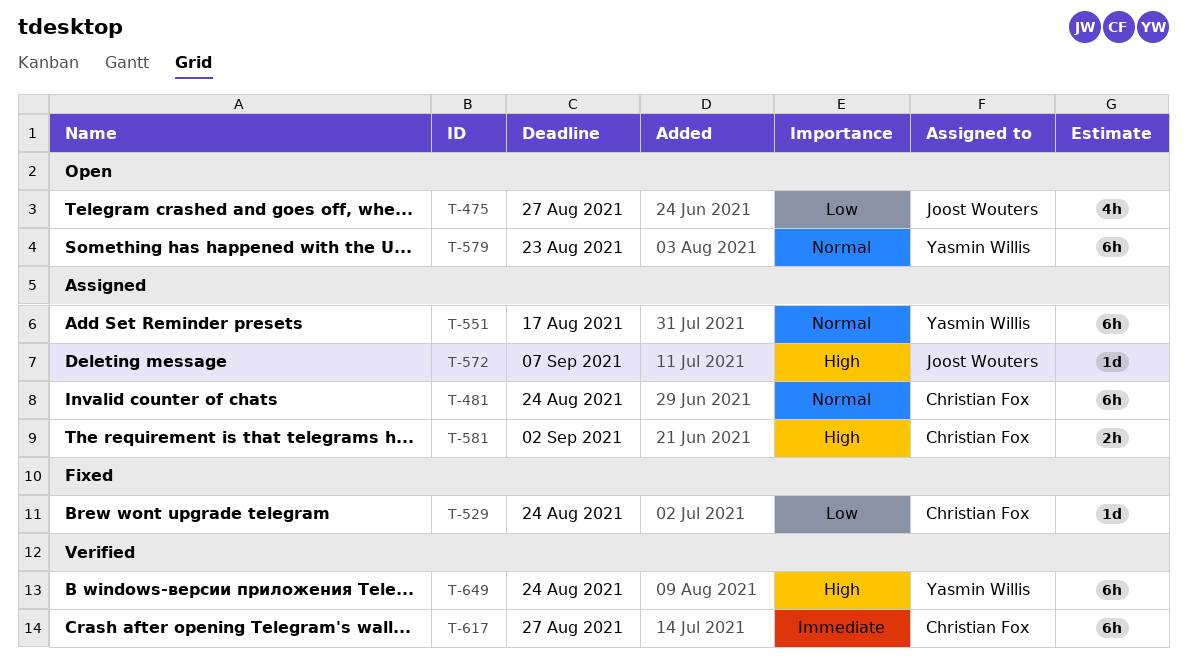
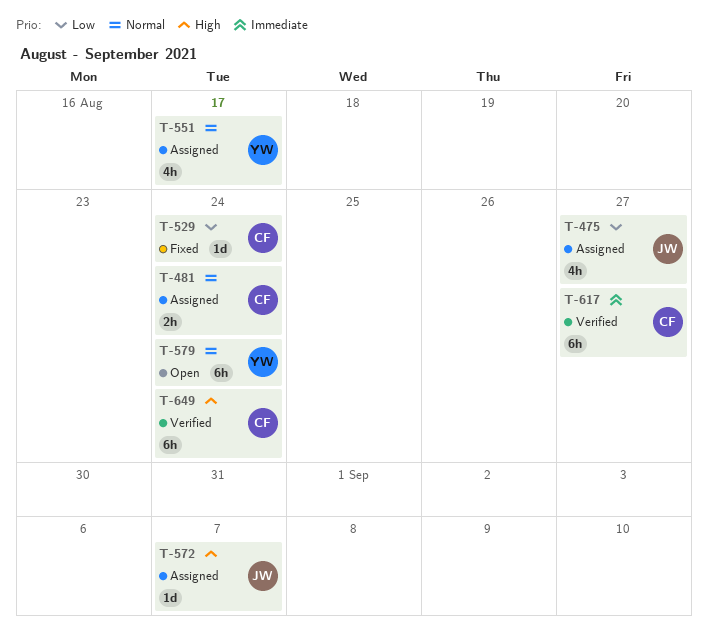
T-475, status: Open -> Assigned
T-481, estimate: 6h -> 2h
T-551, estimate: 6h -> 4h
T-579, due: Aug 23 -> Aug 24
T-581: present -> none
T-649, owner: Yasmin Willis -> Christian Fox

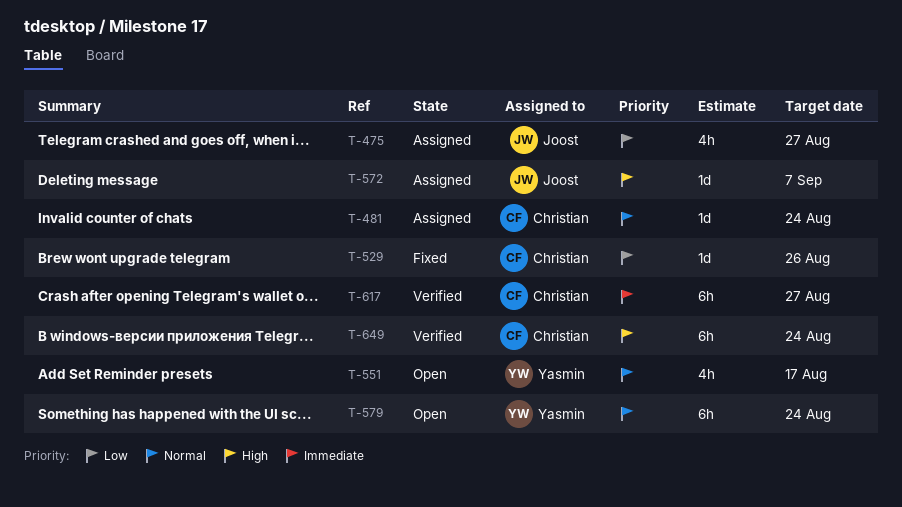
T-481, estimate: 2h -> 1d
T-529, due: Aug 24 -> Aug 26
T-551, status: Assigned -> Open

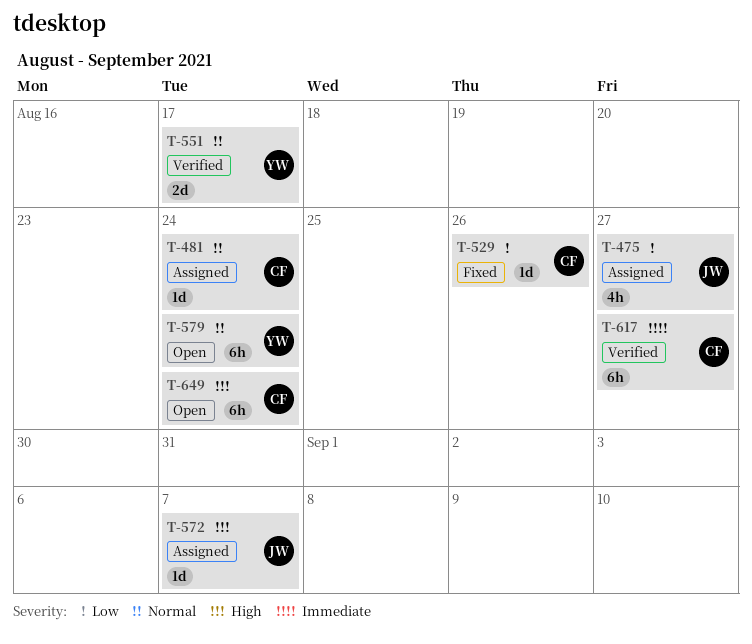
T-551, status: Open -> Verified
T-551, estimate: 4h -> 2d
T-649, status: Verified -> Open

